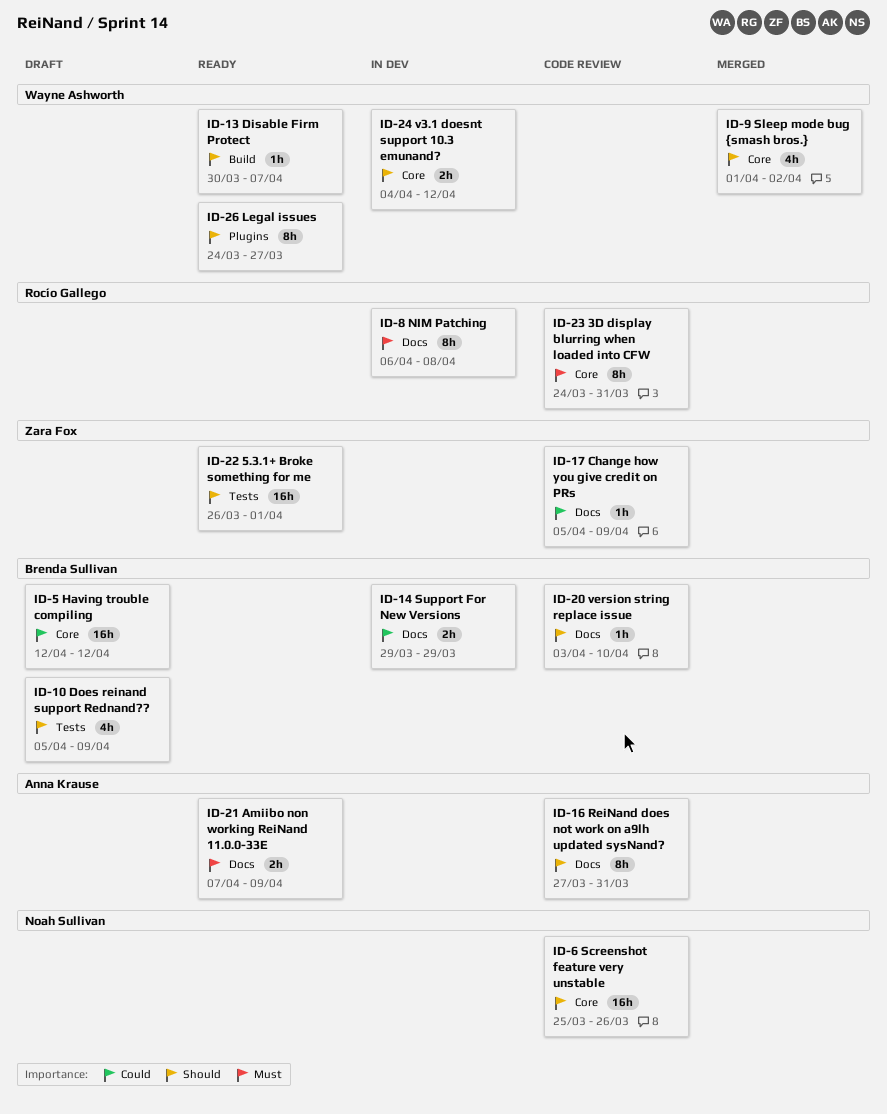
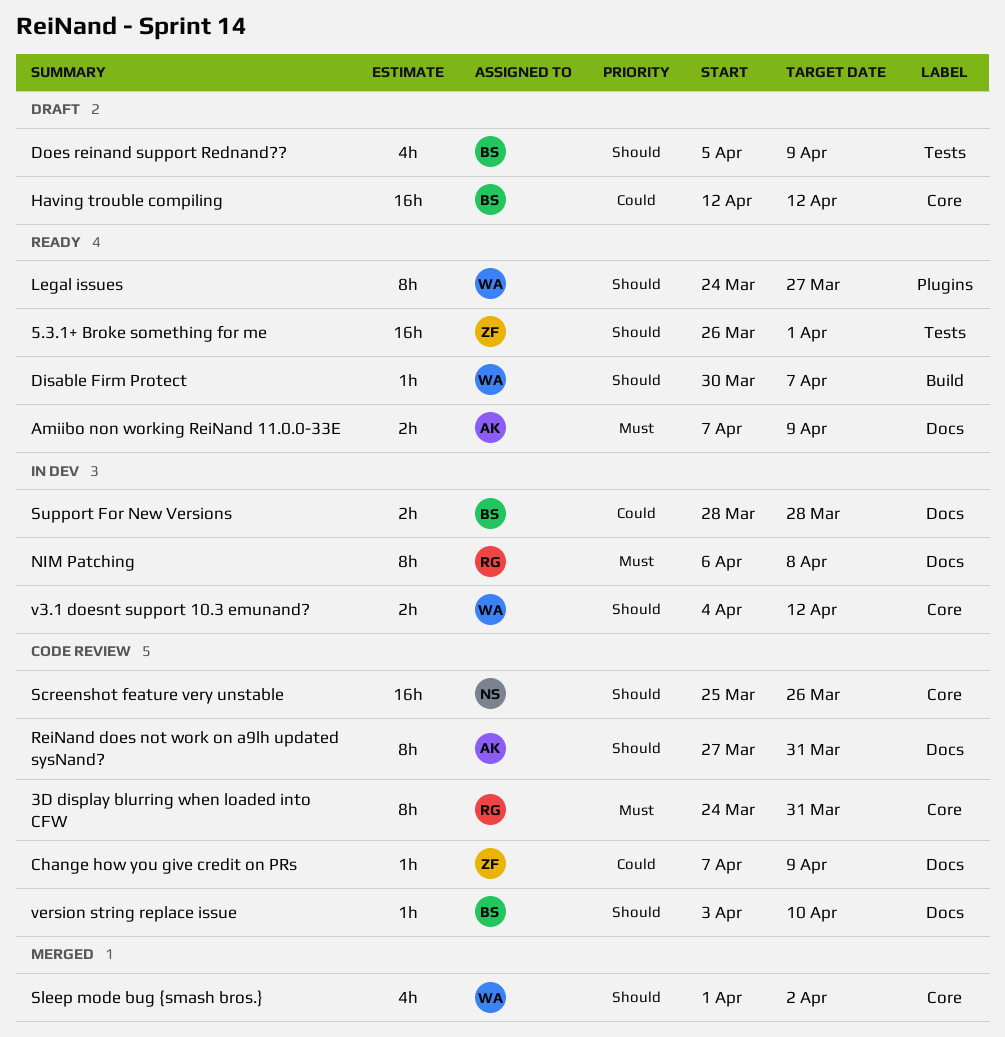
Change how you give credit on PRs, start: Apr 5 -> Apr 7
Support For New Versions, start: Mar 29 -> Mar 28
Support For New Versions, due: Mar 29 -> Mar 28

